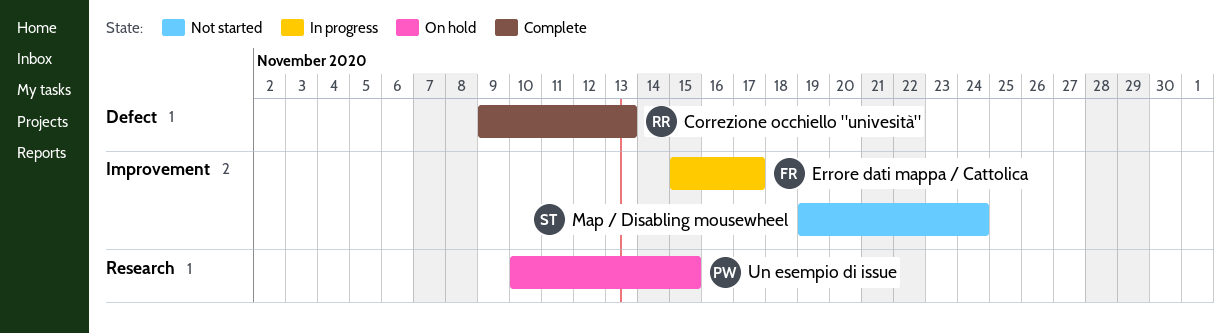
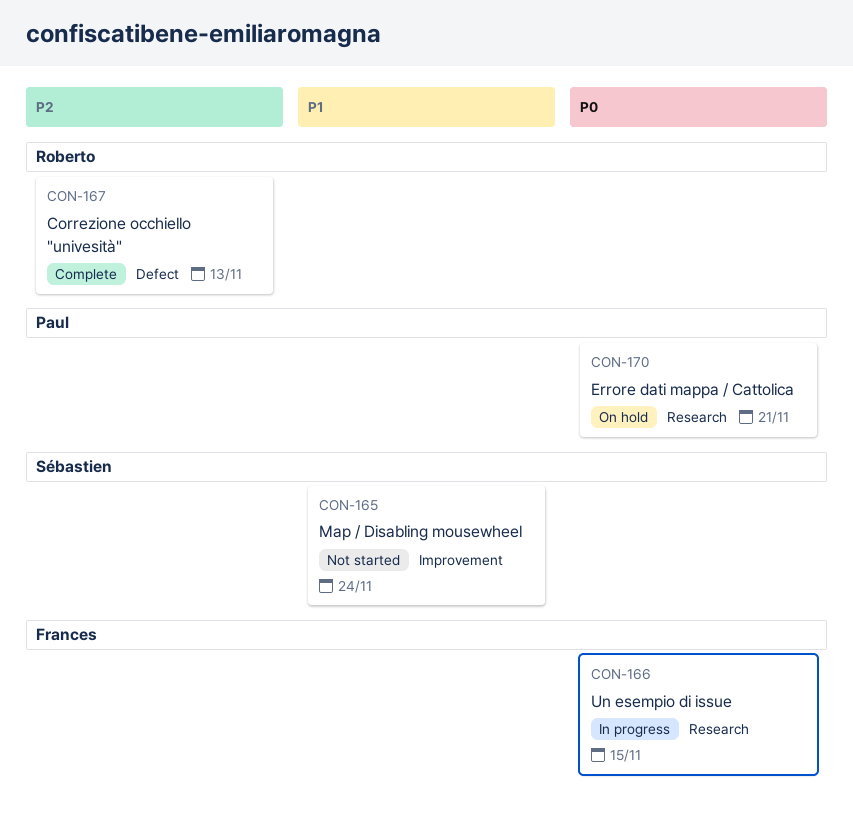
Errore dati mappa / Cattolica, status: In progress -> On hold
Errore dati mappa / Cattolica, owner: Frances -> Paul
Errore dati mappa / Cattolica, label: Improvement -> Research
Errore dati mappa / Cattolica, due: Nov 17 -> Nov 21
Un esempio di issue, status: On hold -> In progress
Un esempio di issue, owner: Paul -> Frances

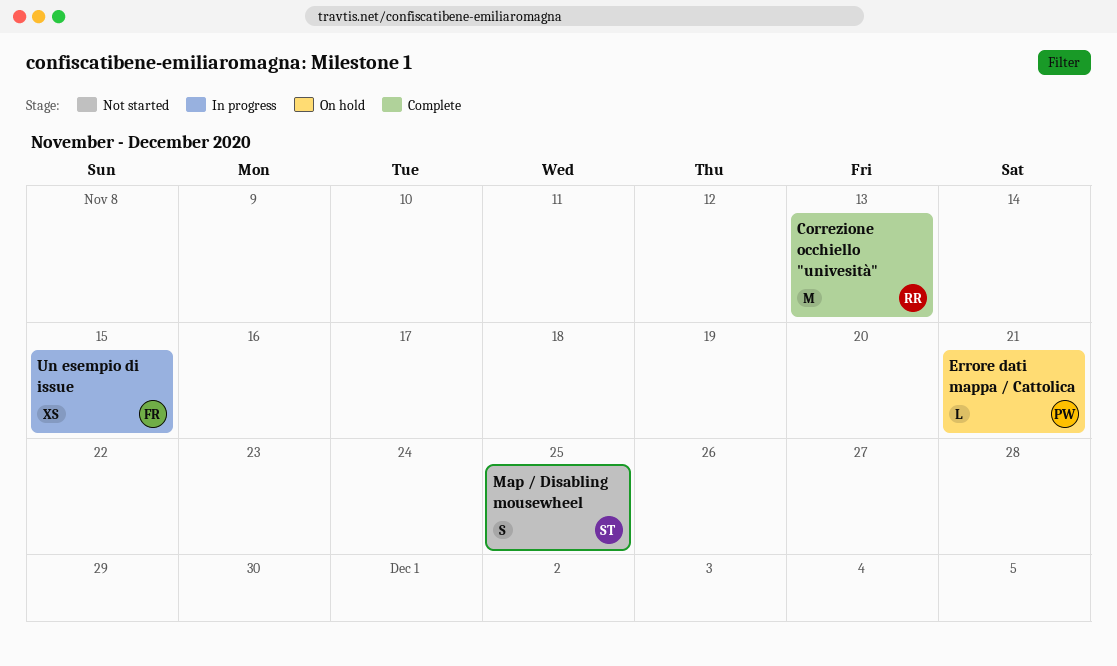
Map / Disabling mousewheel, due: Nov 24 -> Nov 25

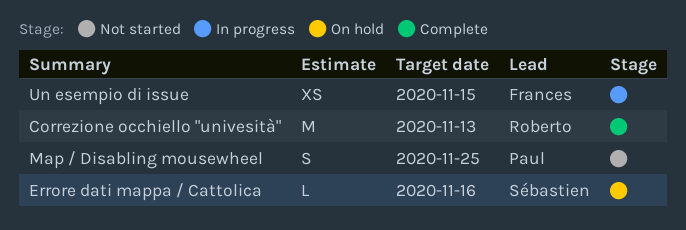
Errore dati mappa / Cattolica, owner: Paul -> Sébastien
Errore dati mappa / Cattolica, due: Nov 21 -> Nov 16
Map / Disabling mousewheel, owner: Sébastien -> Paul

